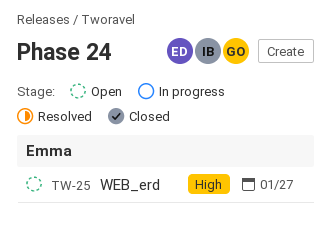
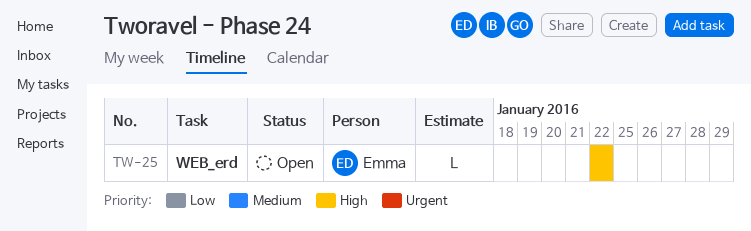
TW-25, due: Jan 27 -> Jan 22

